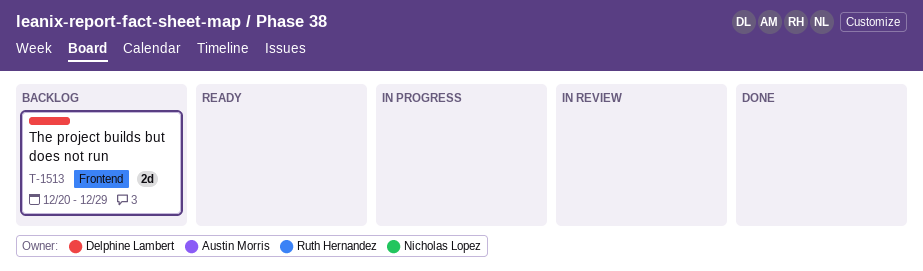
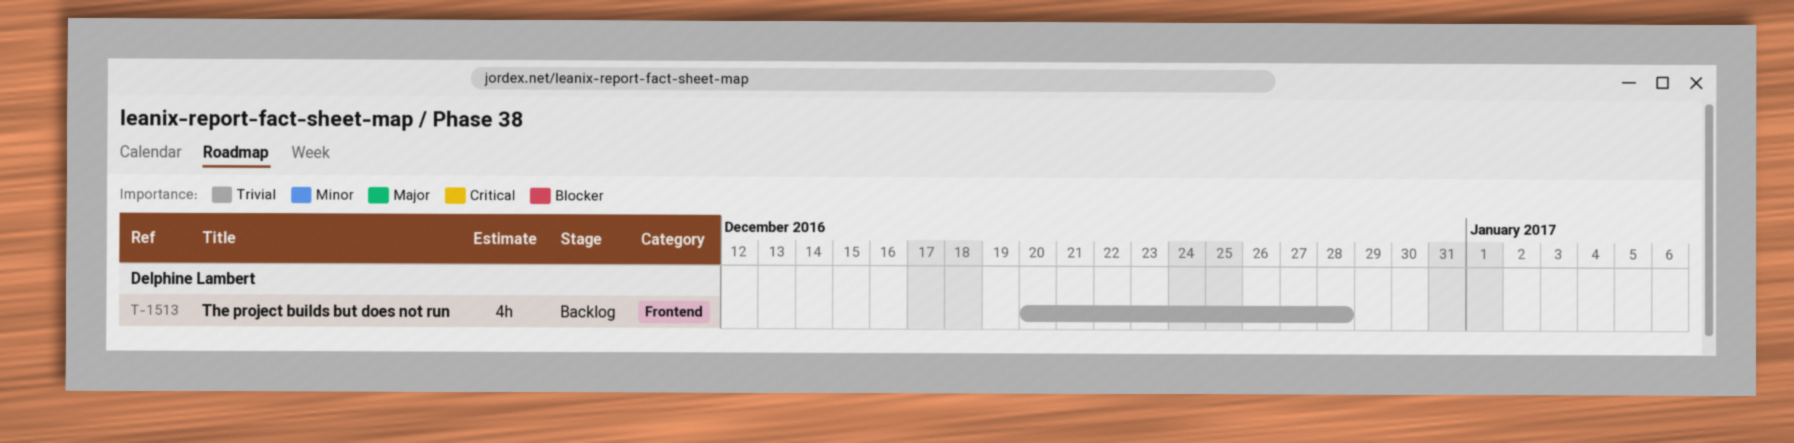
T-1513, estimate: 2d -> 4h
T-1513, due: Dec 29 -> Dec 28

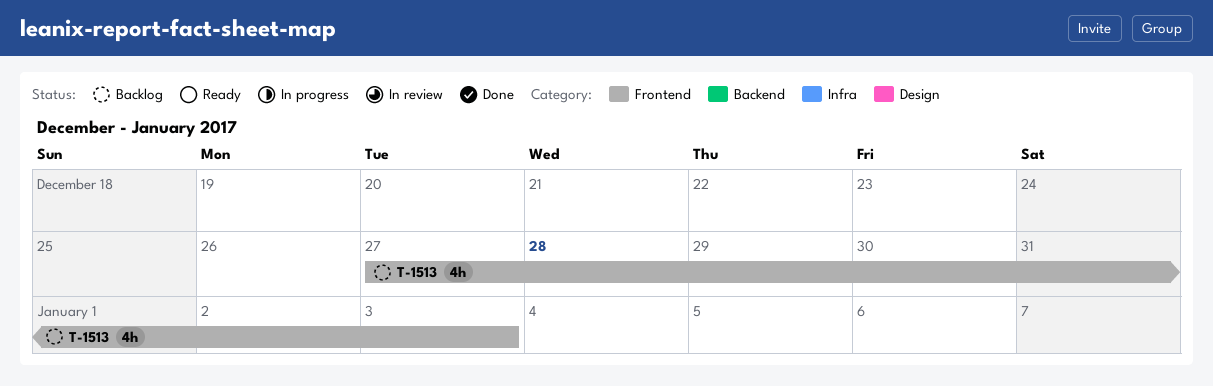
T-1513, start: Dec 20 -> Dec 27
T-1513, due: Dec 28 -> Jan 3

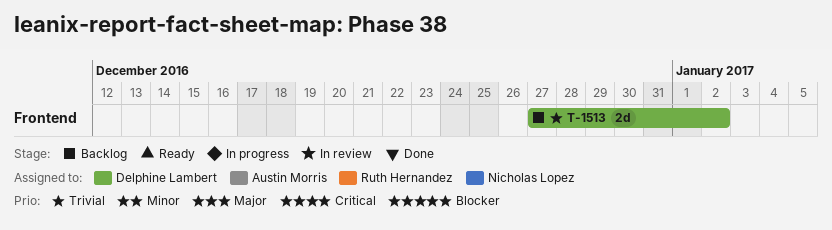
T-1513, estimate: 4h -> 2d
T-1513, due: Jan 3 -> Jan 2

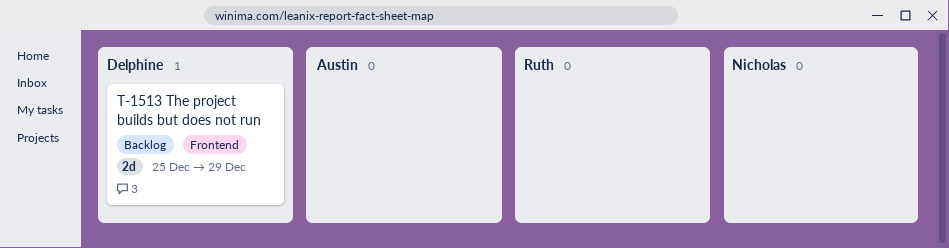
T-1513, start: Dec 27 -> Dec 25
T-1513, due: Jan 2 -> Dec 29

